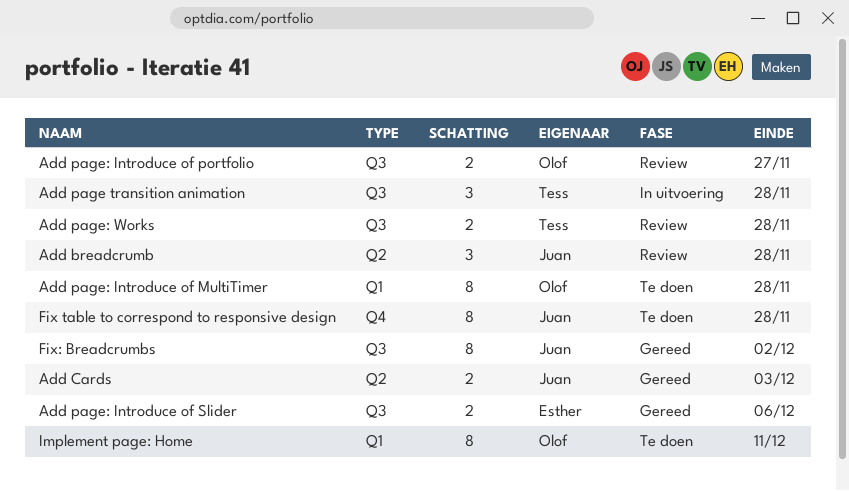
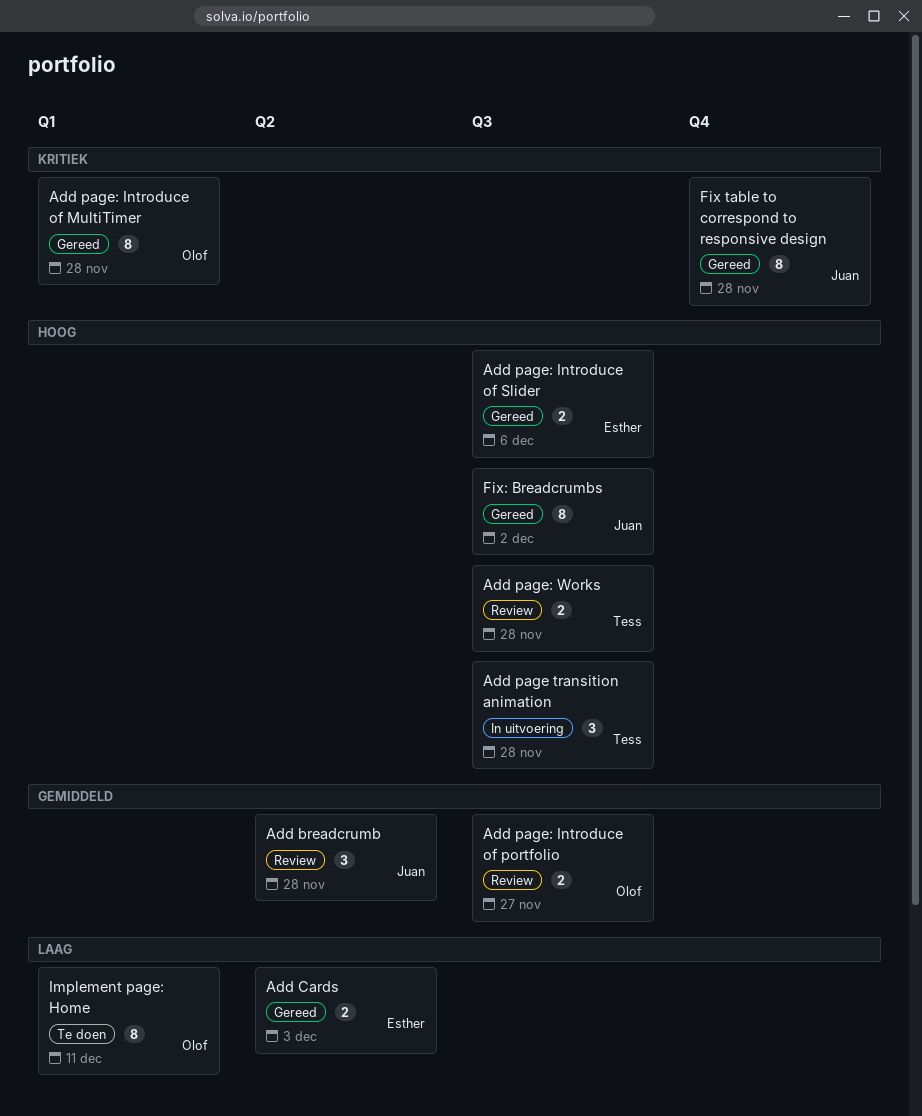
Add Cards, owner: Juan -> Esther
Add page: Introduce of MultiTimer, status: Te doen -> Gereed
Fix table to correspond to responsive design, status: Te doen -> Gereed

